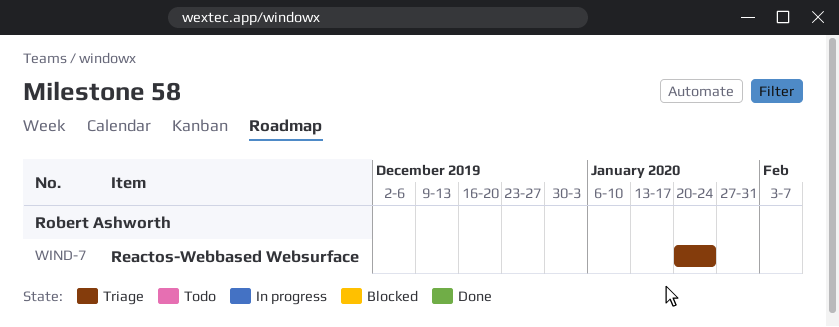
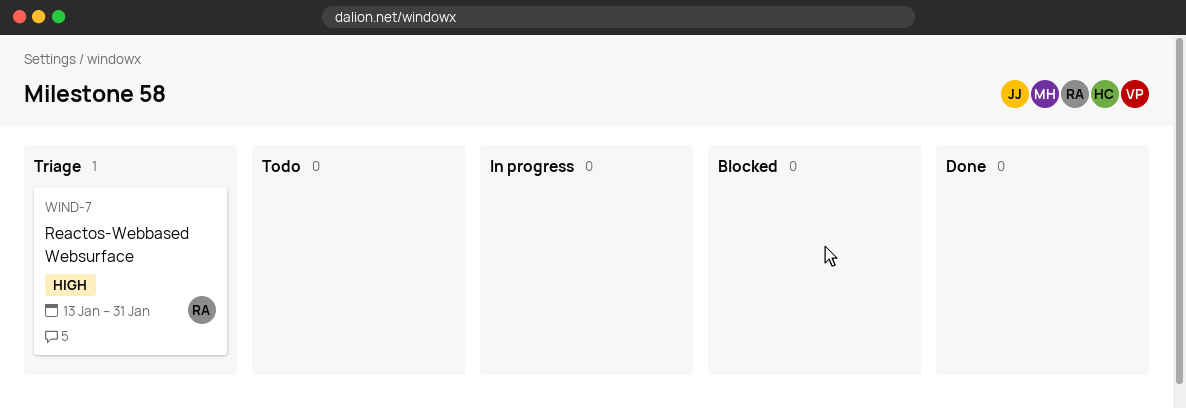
WIND-7, start: Jan 20 -> Jan 13
WIND-7, due: Jan 24 -> Jan 31

